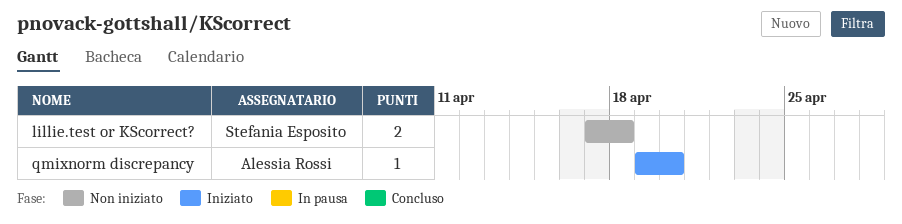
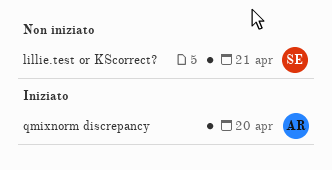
lillie.test or KScorrect?, estimate: 2 -> 1
lillie.test or KScorrect?, due: Apr 18 -> Apr 21

